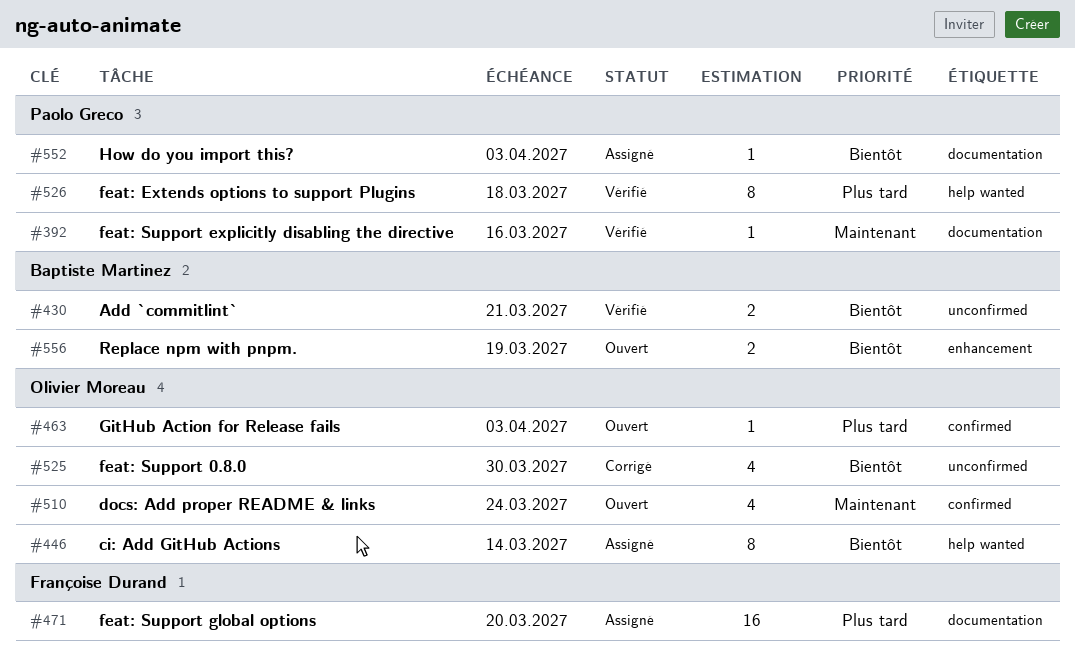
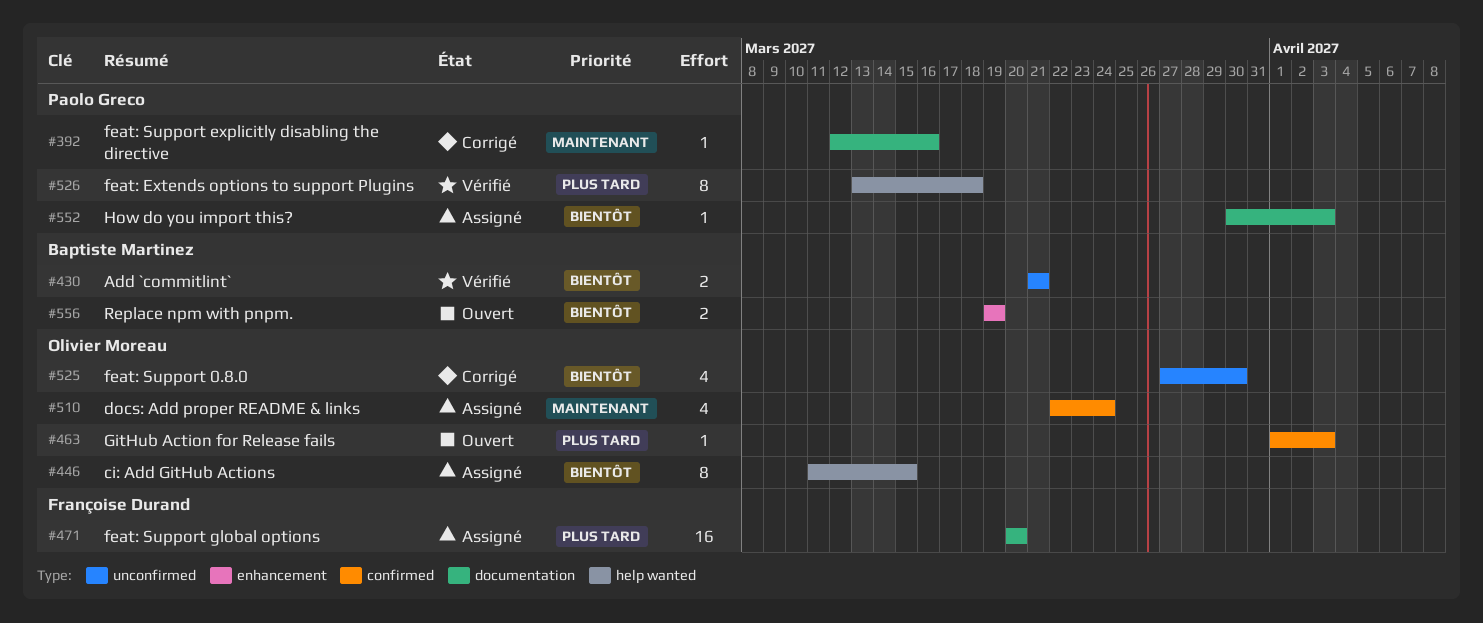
#392, status: Vérifié -> Corrigé
#446, due: Mar 14 -> Mar 15
#510, status: Ouvert -> Assigné

